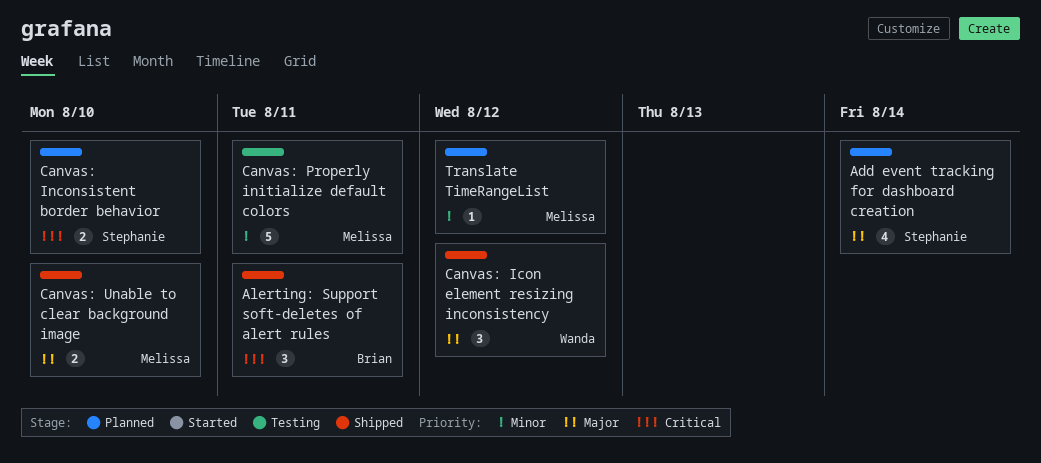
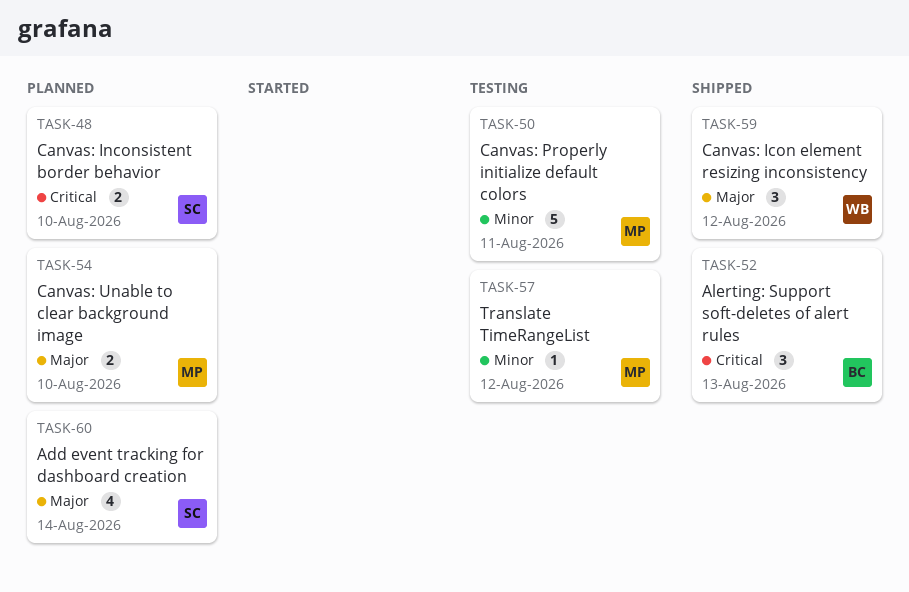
Alerting: Support soft-deletes of alert rules, due: Aug 11 -> Aug 13
Canvas: Unable to clear background image, status: Shipped -> Planned
Translate TimeRangeList, status: Planned -> Testing

